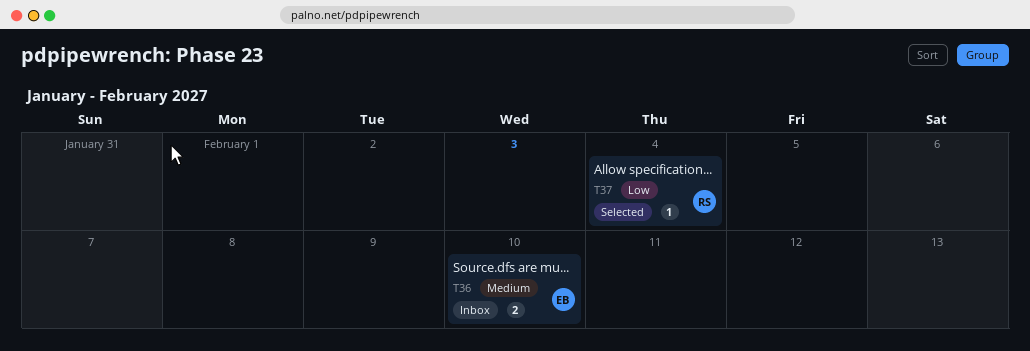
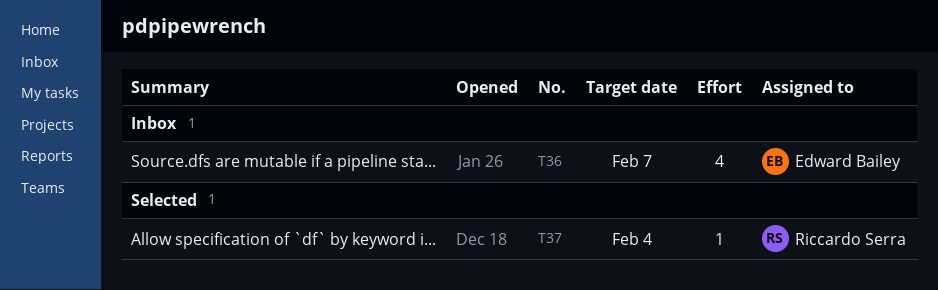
T36, estimate: 2 -> 4
T36, due: Feb 10 -> Feb 7

